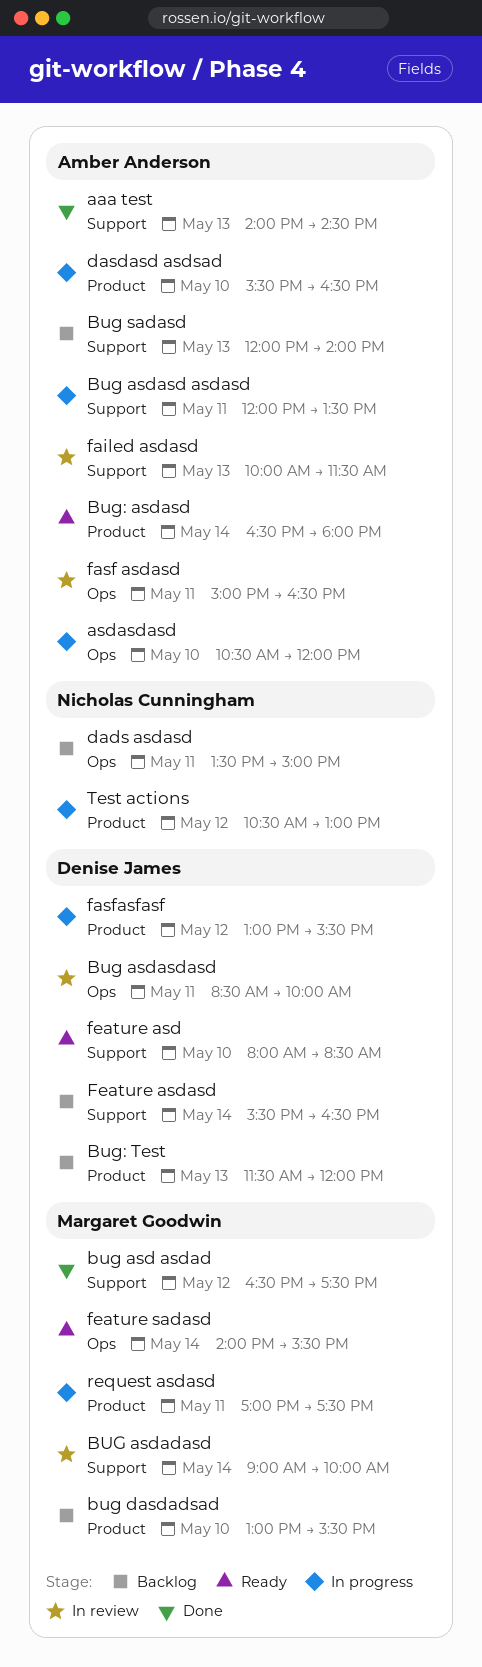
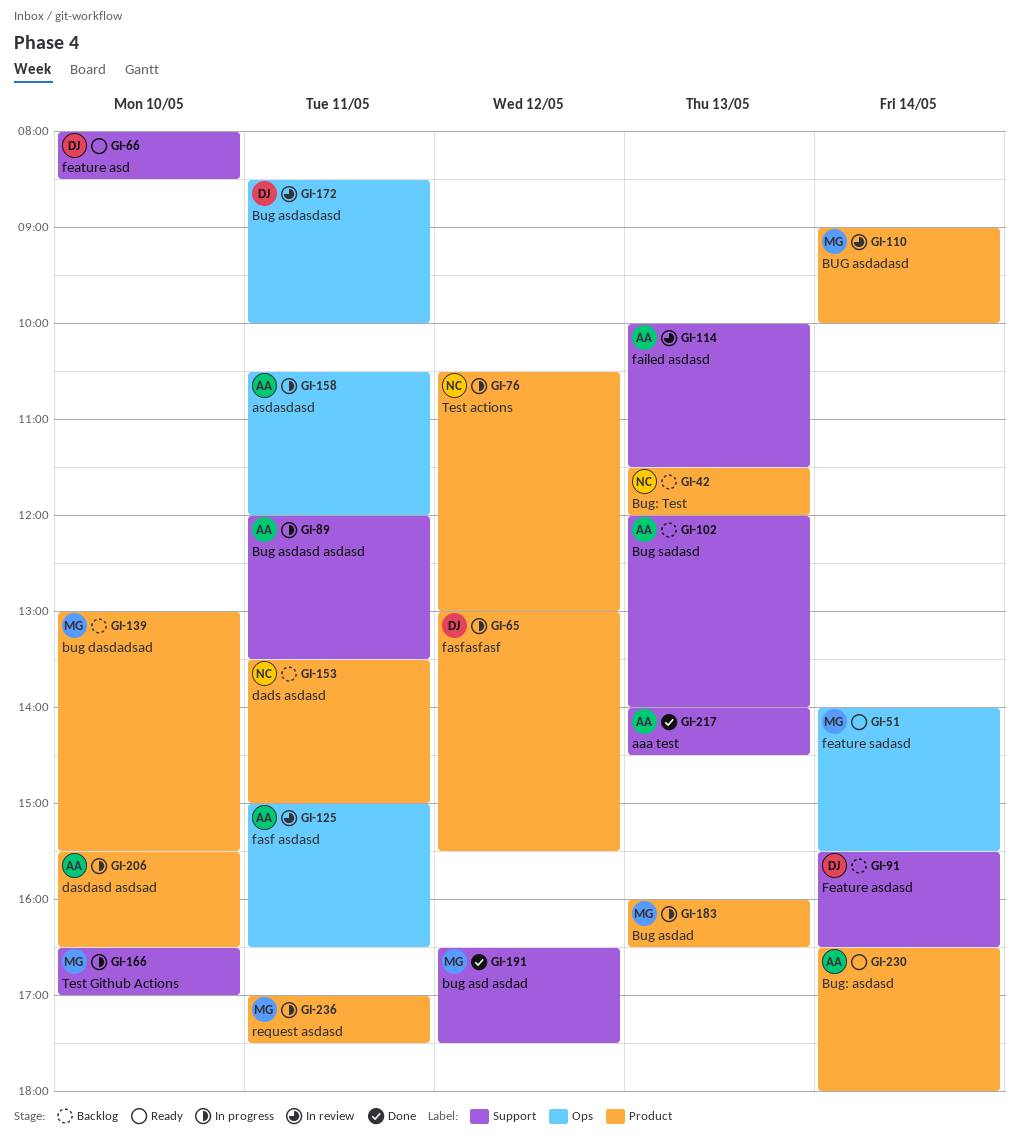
asdasdasd, day: May 10 -> May 11
Bug asdad: none -> present
BUG asdadasd, label: Support -> Product
Bug: Test, owner: Denise James -> Nicholas Cunningham
dads asdasd, label: Ops -> Product
Test Github Actions: none -> present

